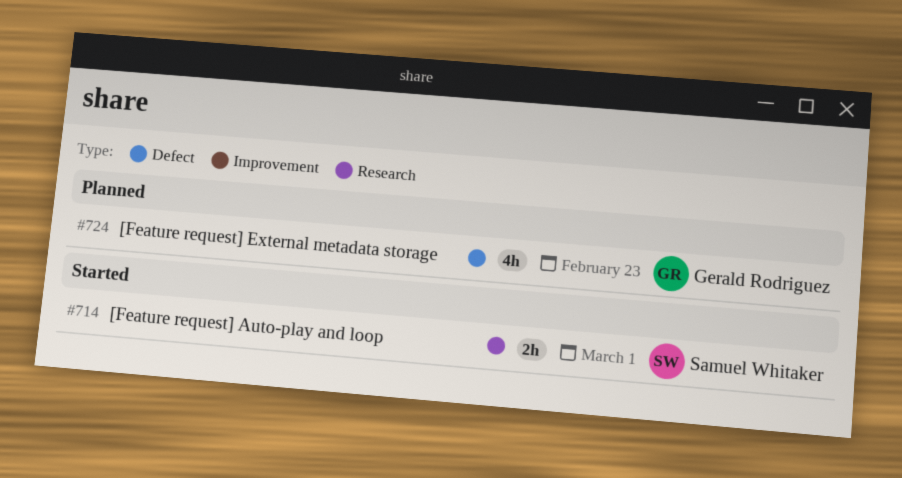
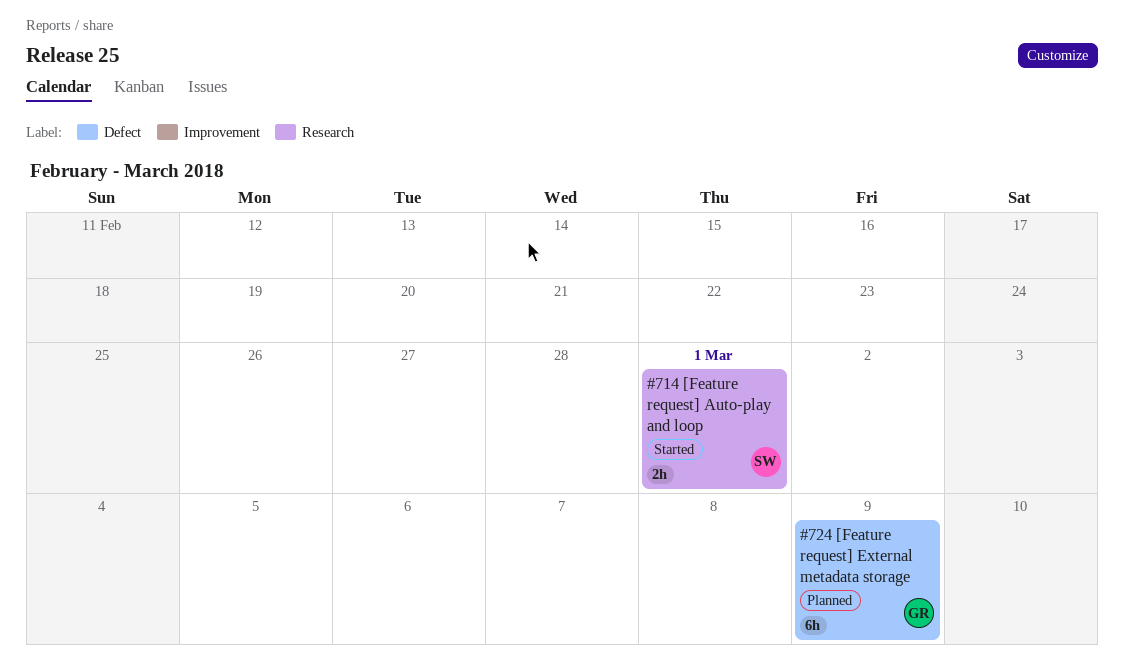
#724, estimate: 4h -> 6h
#724, due: Feb 23 -> Mar 9

